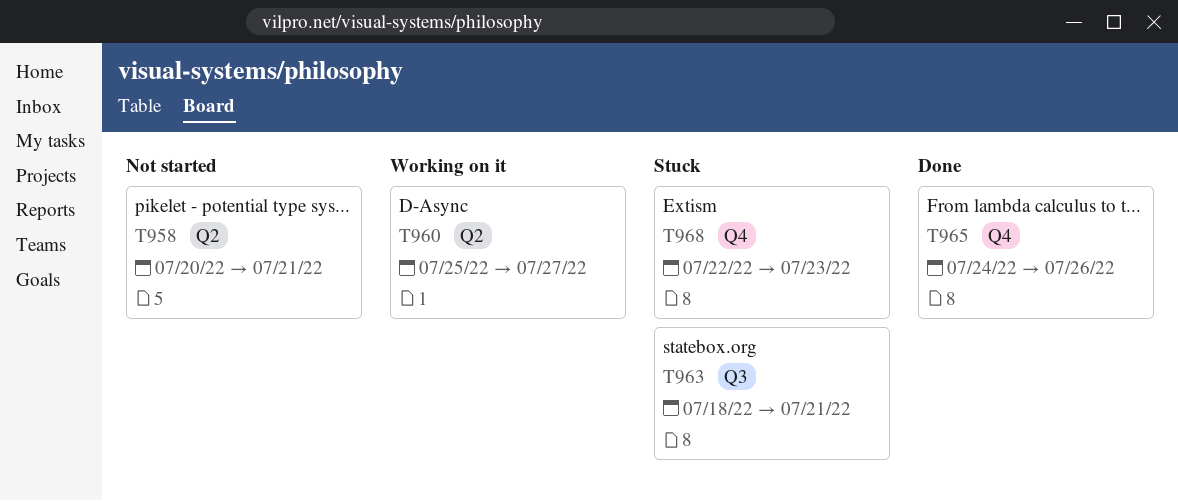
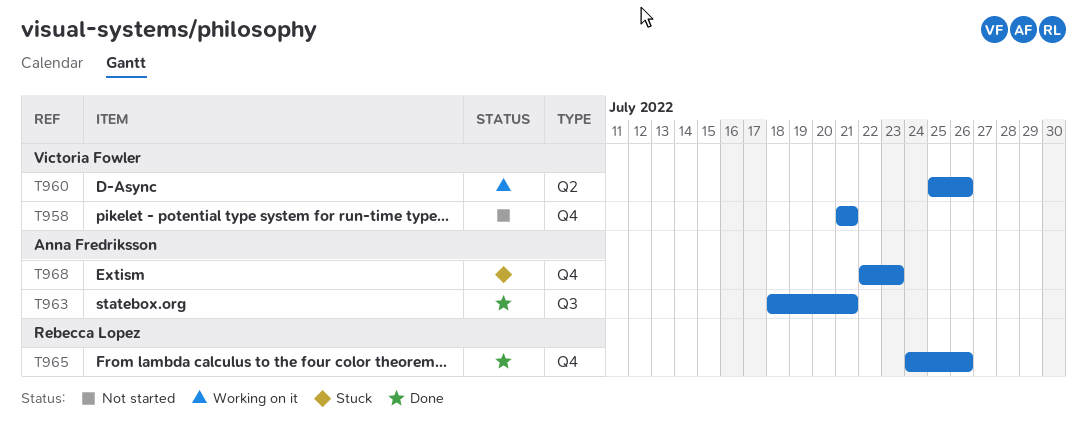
T958, label: Q2 -> Q4
T958, start: Jul 20 -> Jul 21
T960, due: Jul 27 -> Jul 26
T963, status: Stuck -> Done

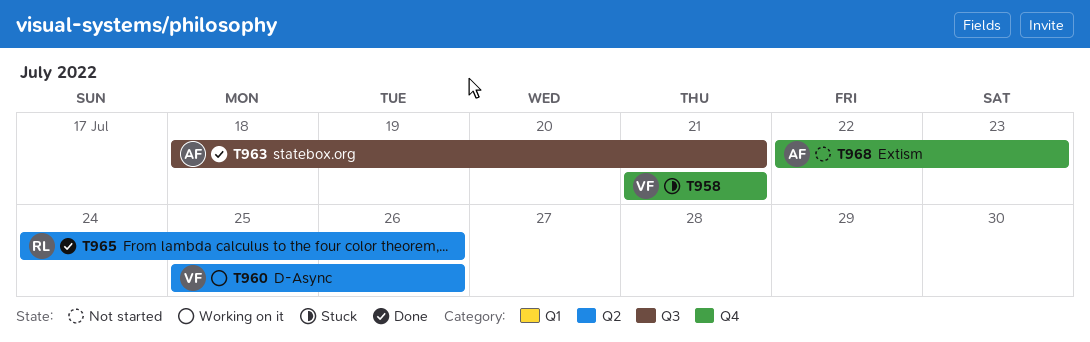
T958, status: Not started -> Stuck
T965, label: Q4 -> Q2
T968, status: Stuck -> Not started

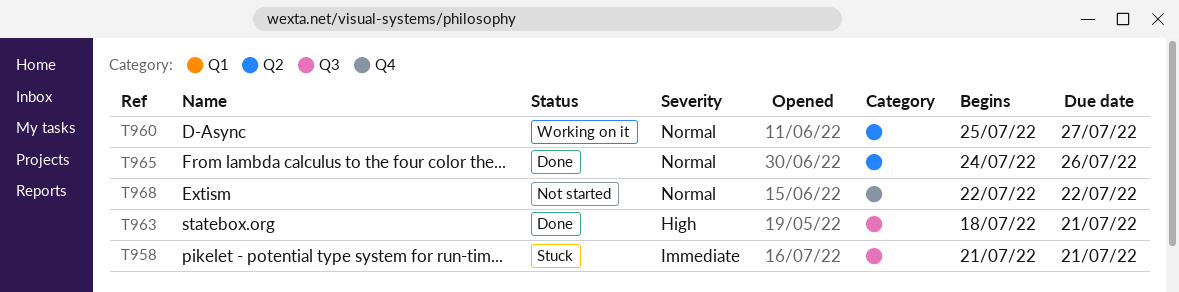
T958, label: Q4 -> Q3
T960, due: Jul 26 -> Jul 27
T968, due: Jul 23 -> Jul 22

